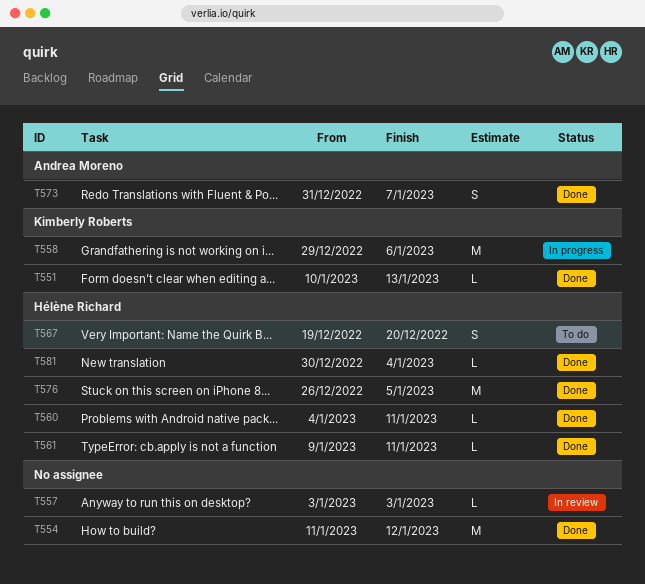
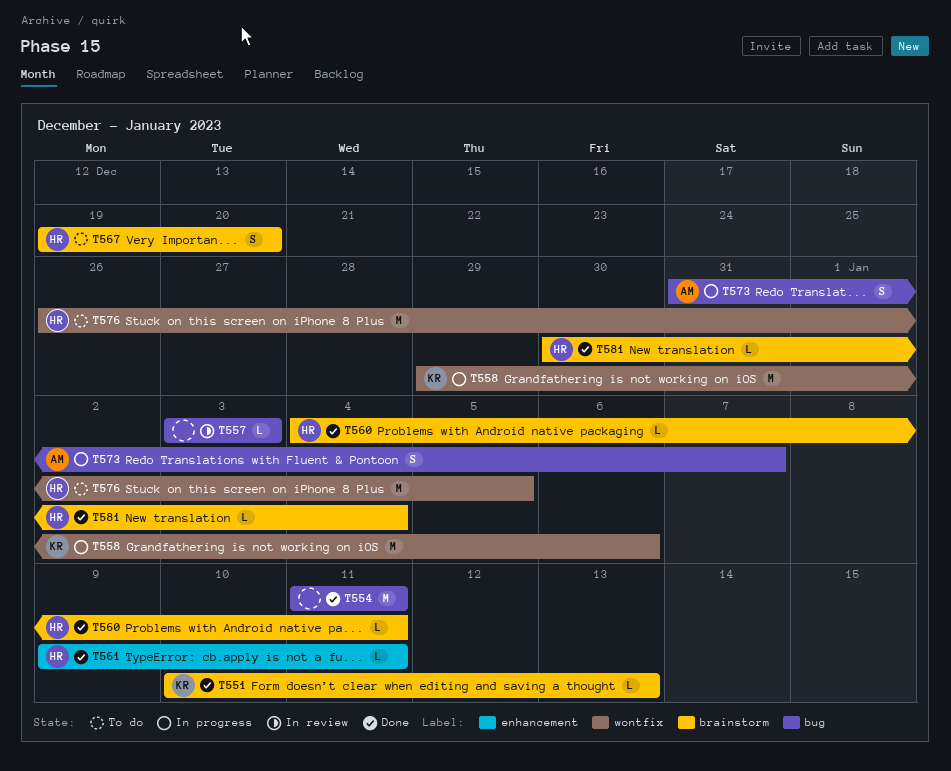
T554, due: Jan 12 -> Jan 11
T573, status: Done -> In progress
T576, status: Done -> To do

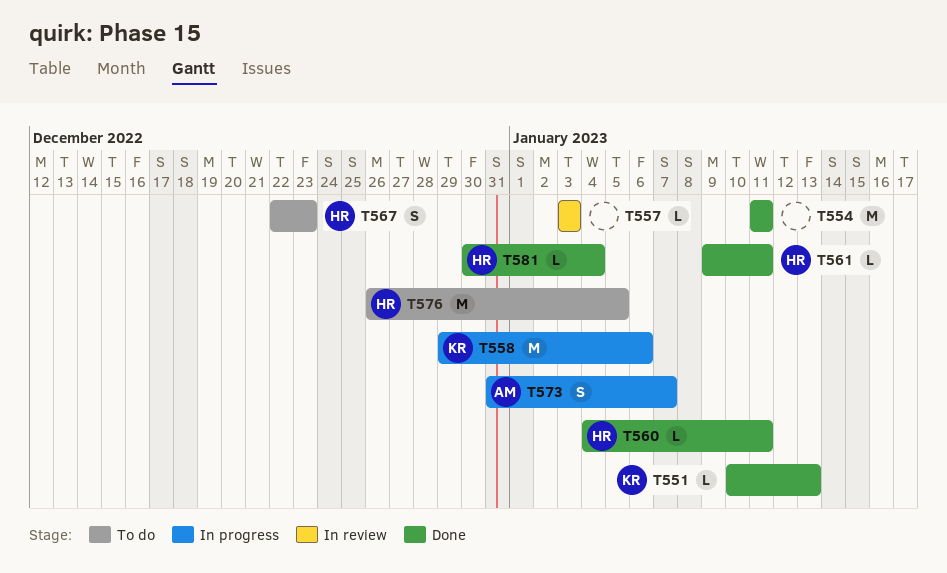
T567, start: Dec 19 -> Dec 22
T567, due: Dec 20 -> Dec 23

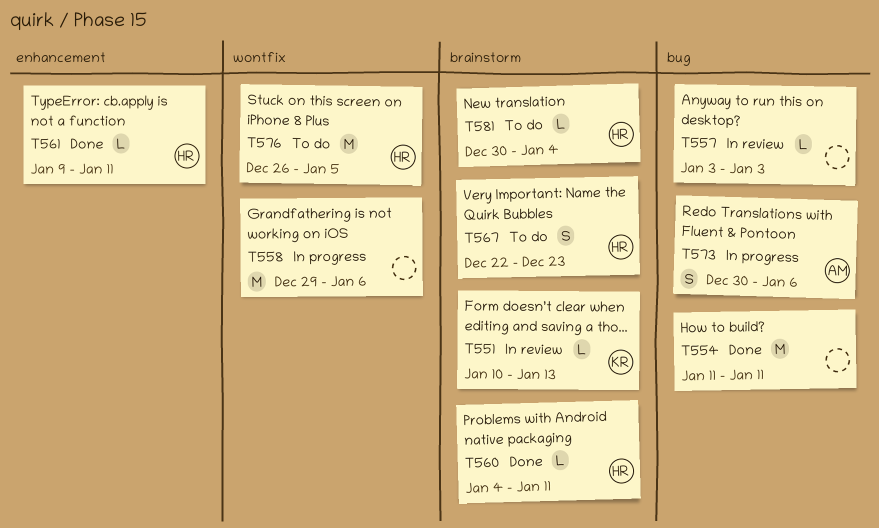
T551, status: Done -> In review
T558, owner: KR -> none
T573, start: Dec 31 -> Dec 30
T573, due: Jan 7 -> Jan 6
T581, status: Done -> To do

